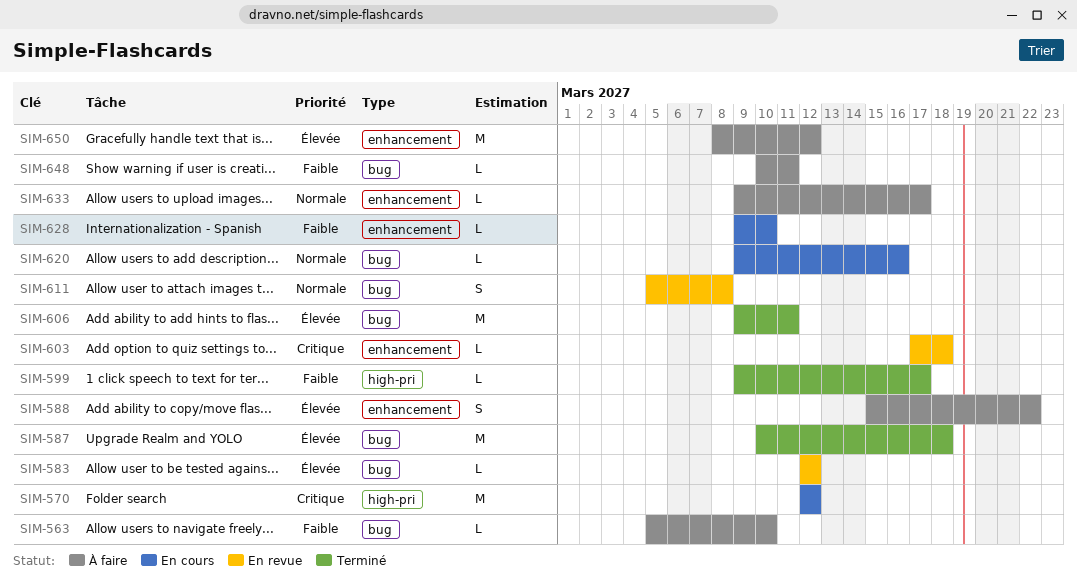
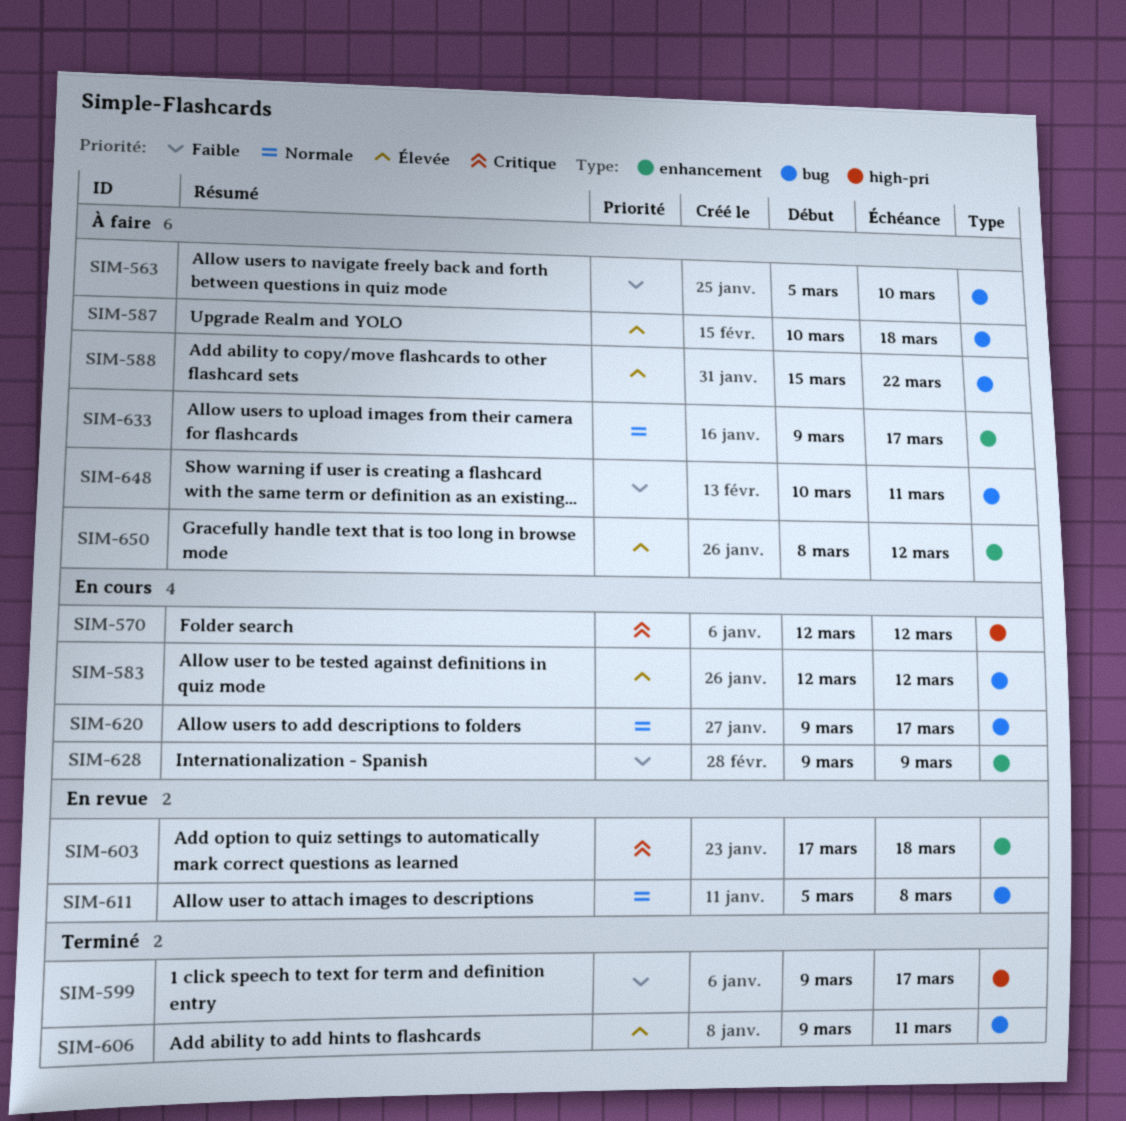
SIM-583, status: En revue -> En cours
SIM-587, status: Terminé -> À faire
SIM-588, label: enhancement -> bug
SIM-620, due: Mar 16 -> Mar 17
SIM-628, due: Mar 10 -> Mar 9

